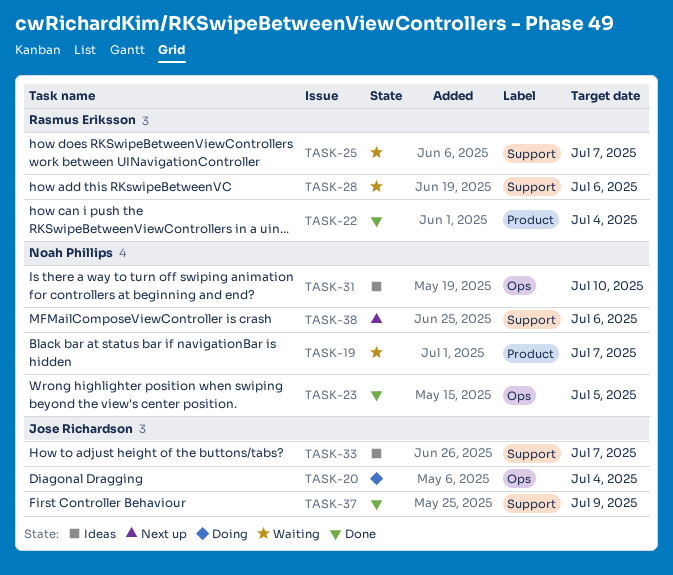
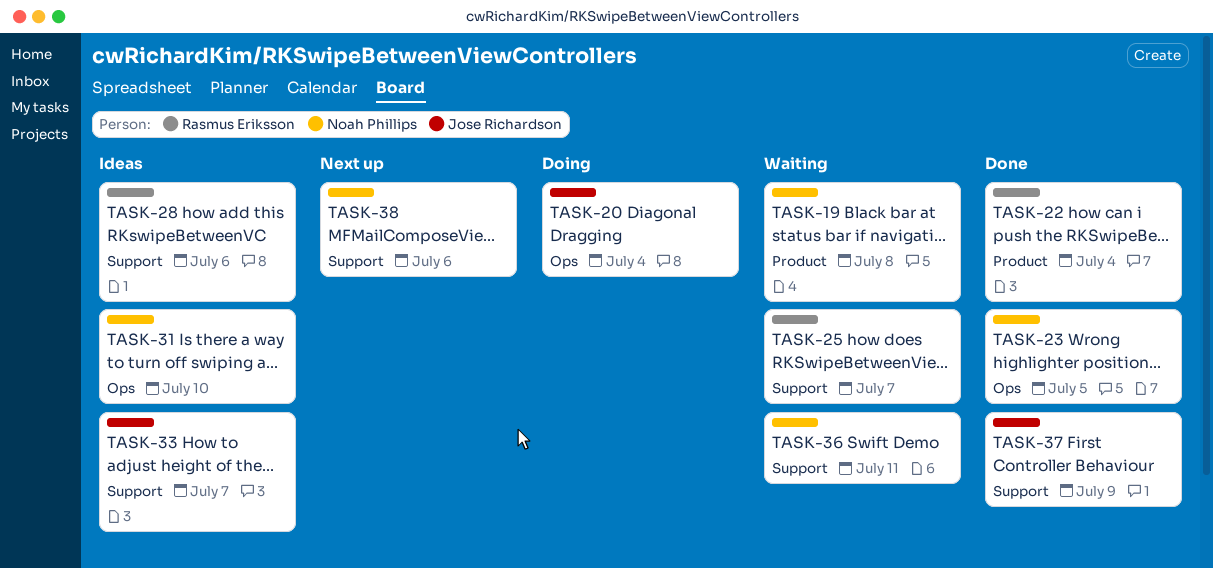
TASK-19, due: Jul 7 -> Jul 8
TASK-28, status: Waiting -> Ideas
TASK-36: none -> present

